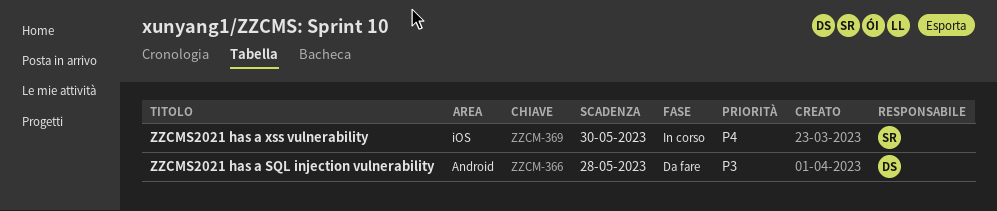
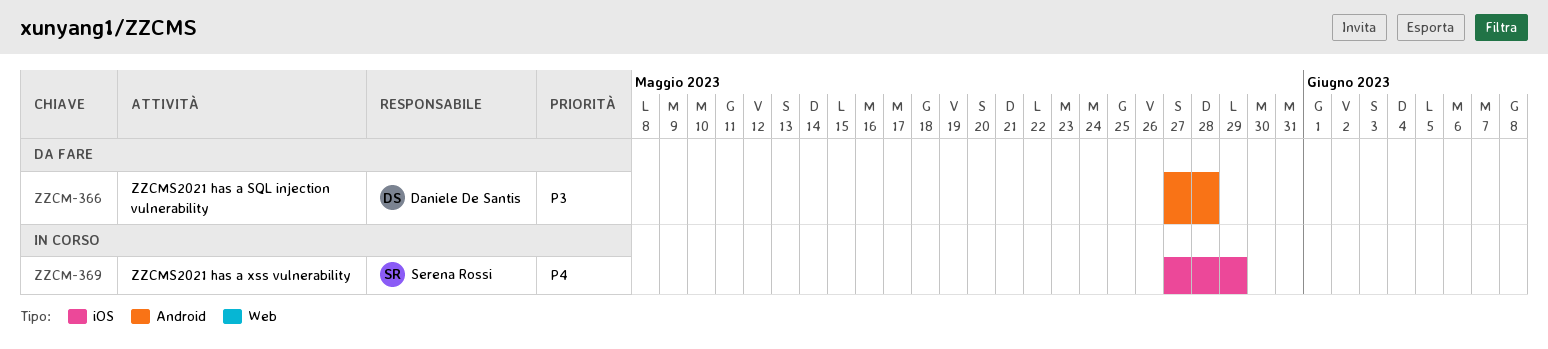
ZZCM-369, due: May 30 -> May 29

